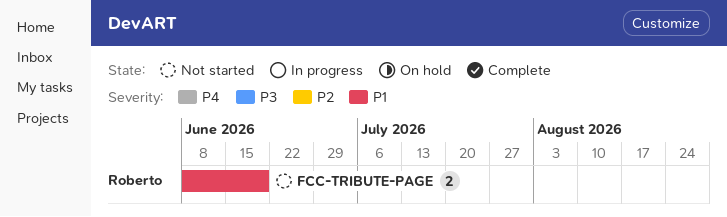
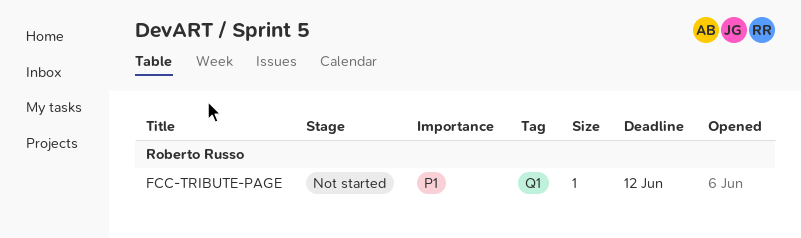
FCC-TRIBUTE-PAGE, estimate: 2 -> 1
FCC-TRIBUTE-PAGE, due: Jun 19 -> Jun 12

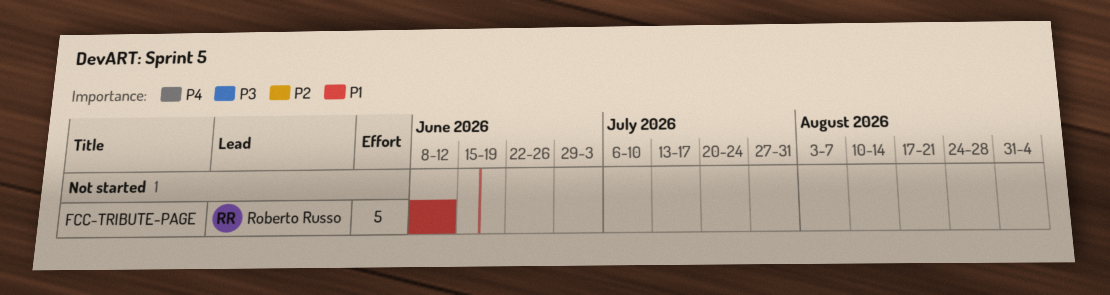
FCC-TRIBUTE-PAGE, estimate: 1 -> 5

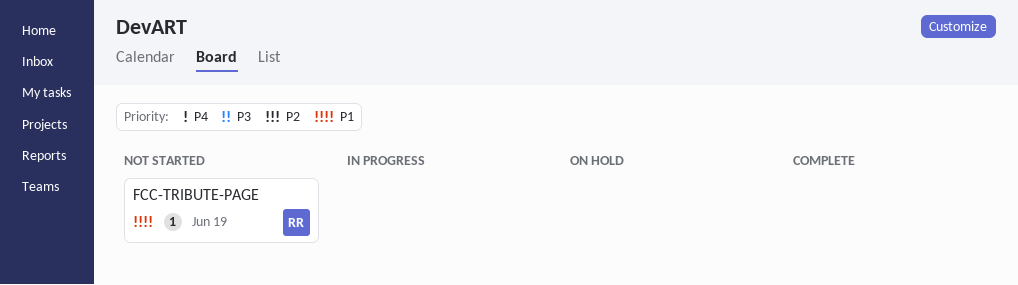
FCC-TRIBUTE-PAGE, estimate: 5 -> 1
FCC-TRIBUTE-PAGE, due: Jun 12 -> Jun 19

